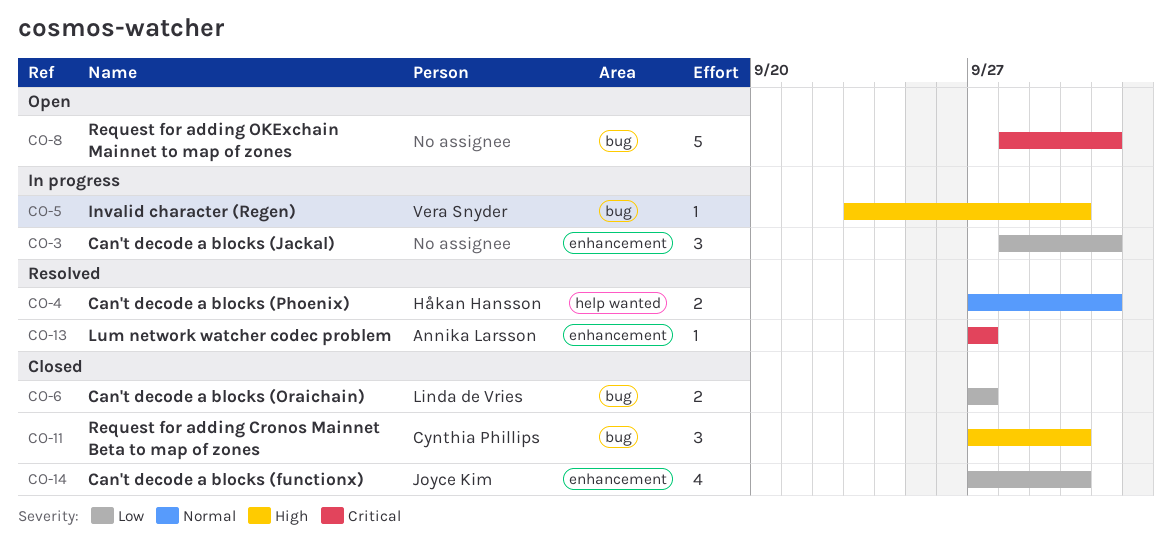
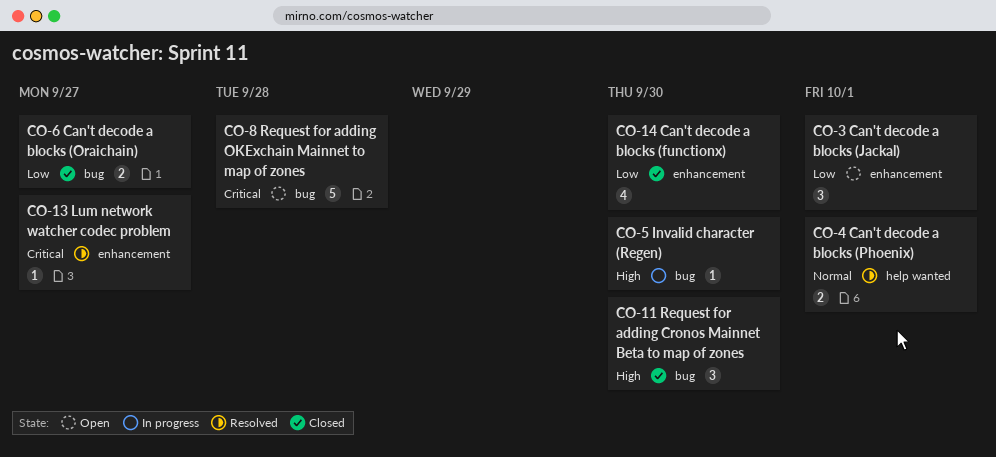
CO-3, status: In progress -> Open
CO-8, due: Oct 1 -> Sep 28

